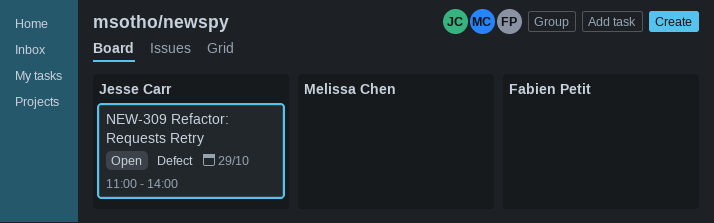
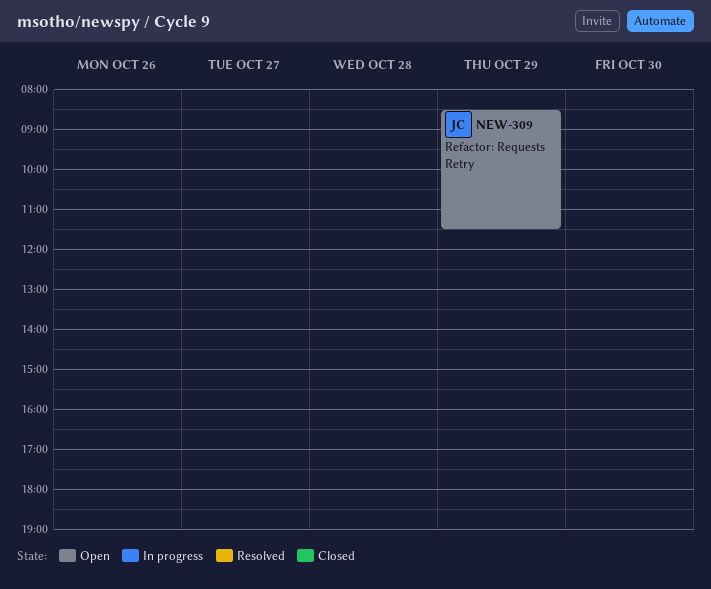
NEW-309, begins: 11:00 -> 08:30
NEW-309, ends: 14:00 -> 11:30

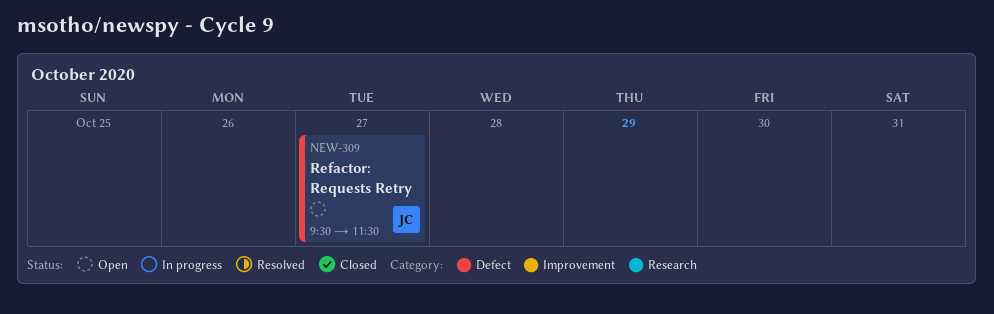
NEW-309, day: Oct 29 -> Oct 27
NEW-309, begins: 08:30 -> 09:30

